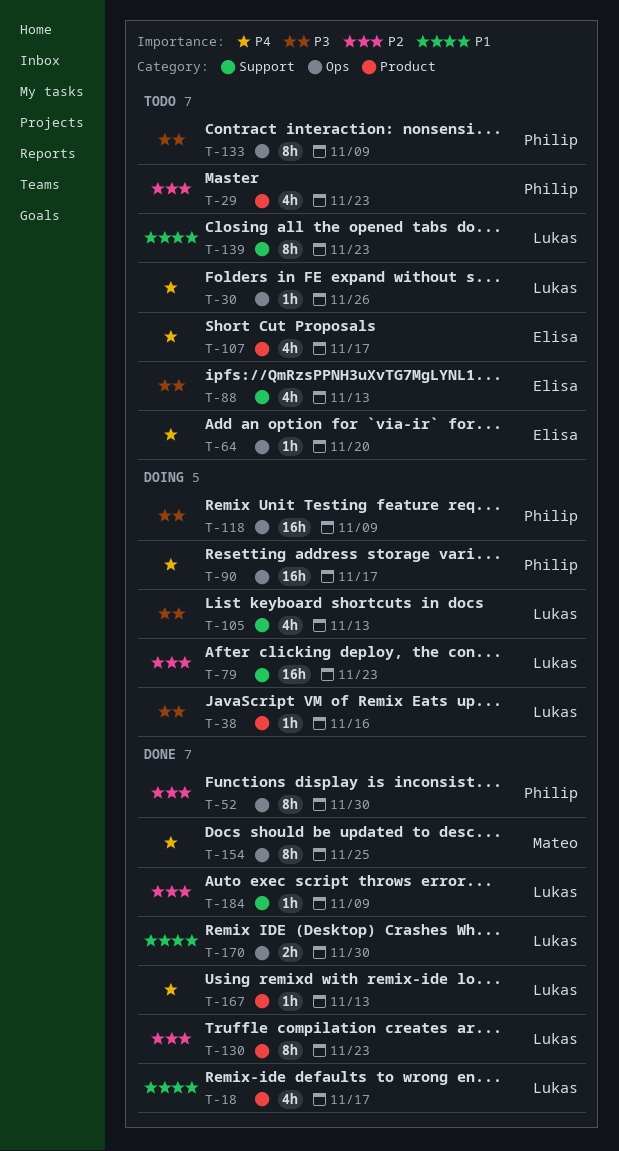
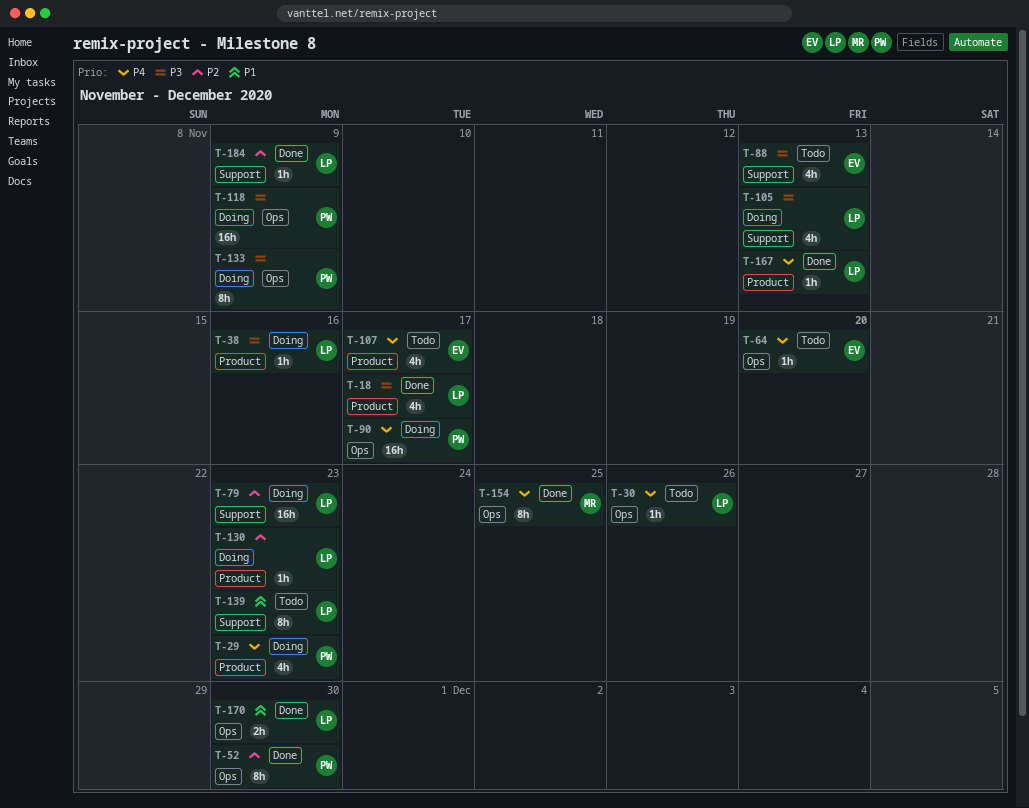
T-18, priority: P1 -> P3
T-29, status: Todo -> Doing
T-29, priority: P2 -> P4
T-130, status: Done -> Doing
T-130, estimate: 8h -> 1h
T-133, status: Todo -> Doing

